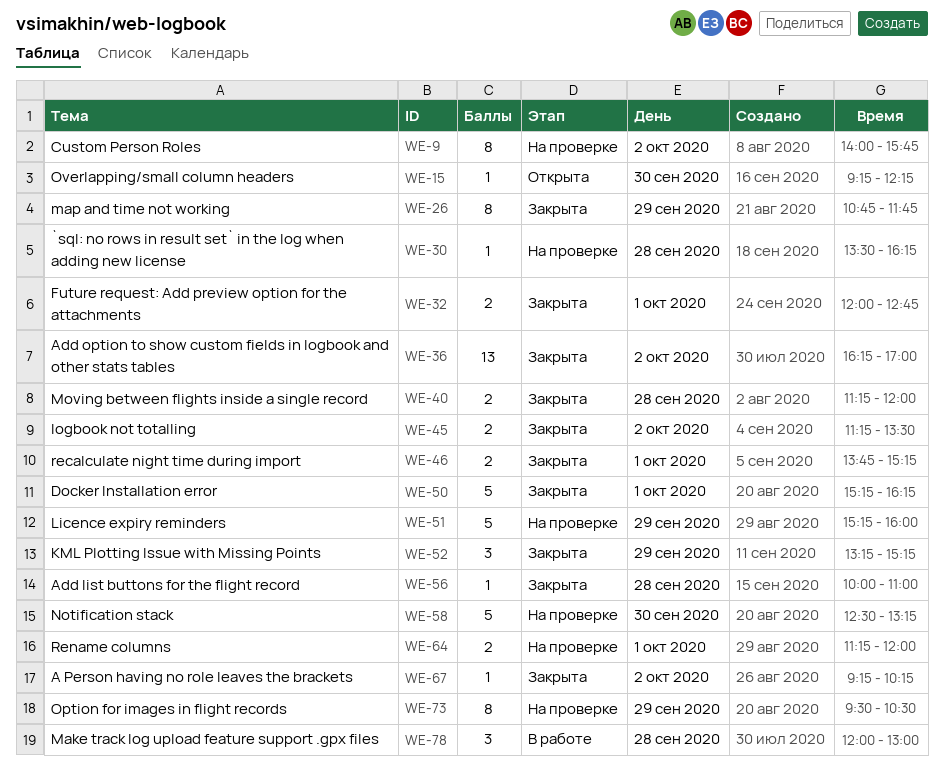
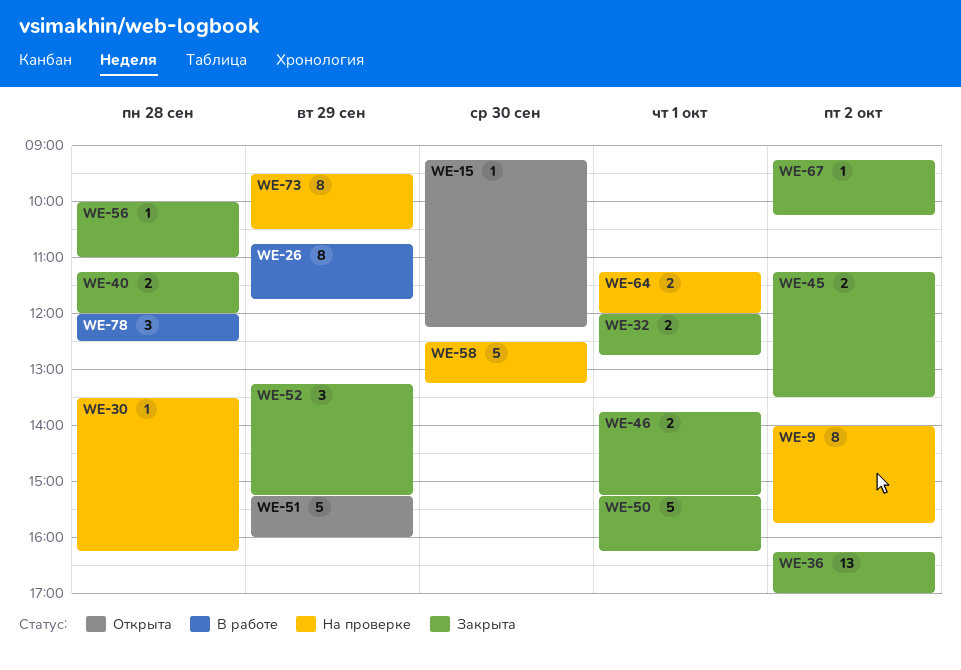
WE-26, status: Закрыта -> В работе
WE-51, status: На проверке -> Открыта
WE-78, ends: 13:00 -> 12:30

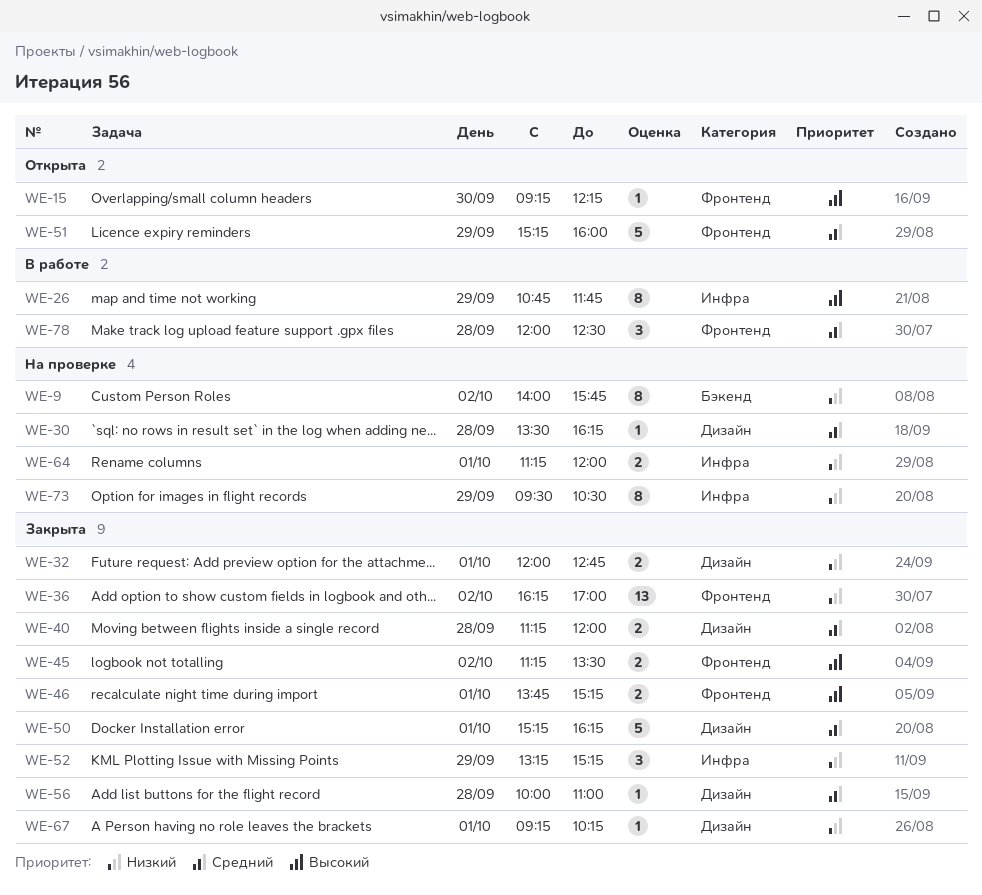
WE-58: present -> none
WE-67, day: Oct 2 -> Oct 1

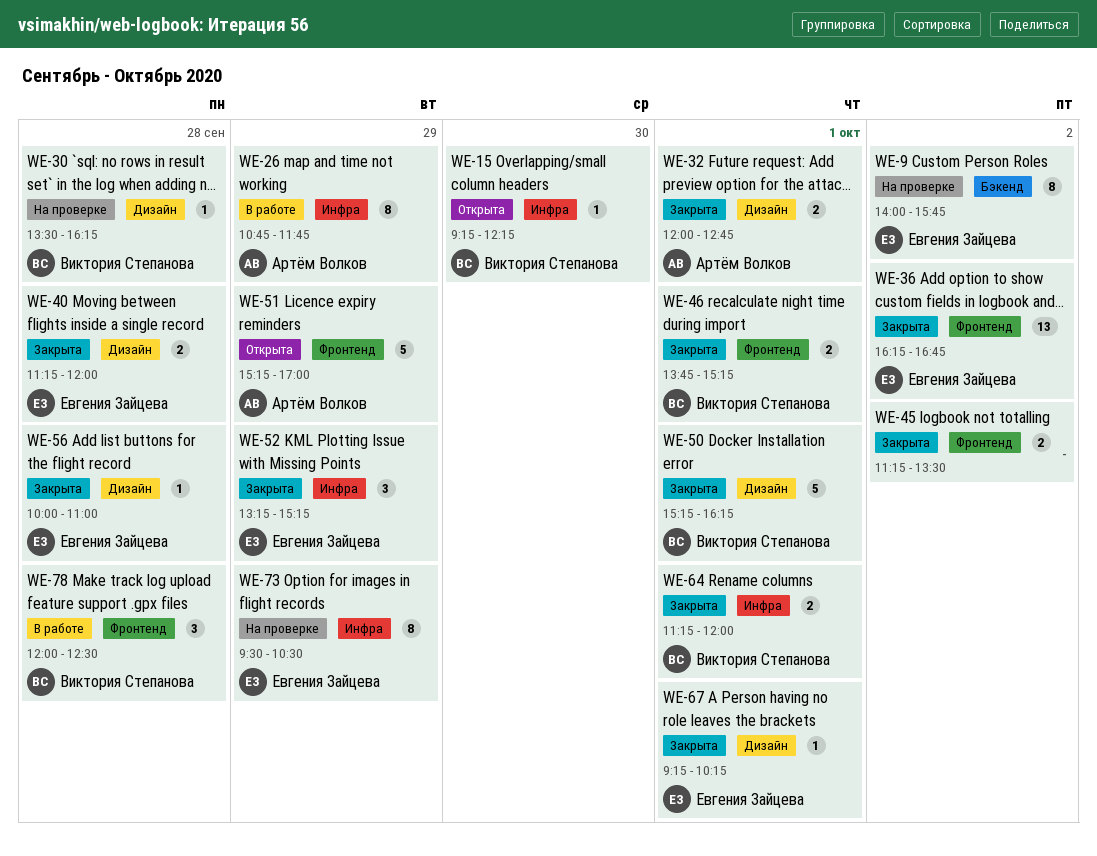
WE-15, label: Фронтенд -> Инфра
WE-36, ends: 17:00 -> 16:45
WE-51, ends: 16:00 -> 17:00
WE-64, status: На проверке -> Закрыта

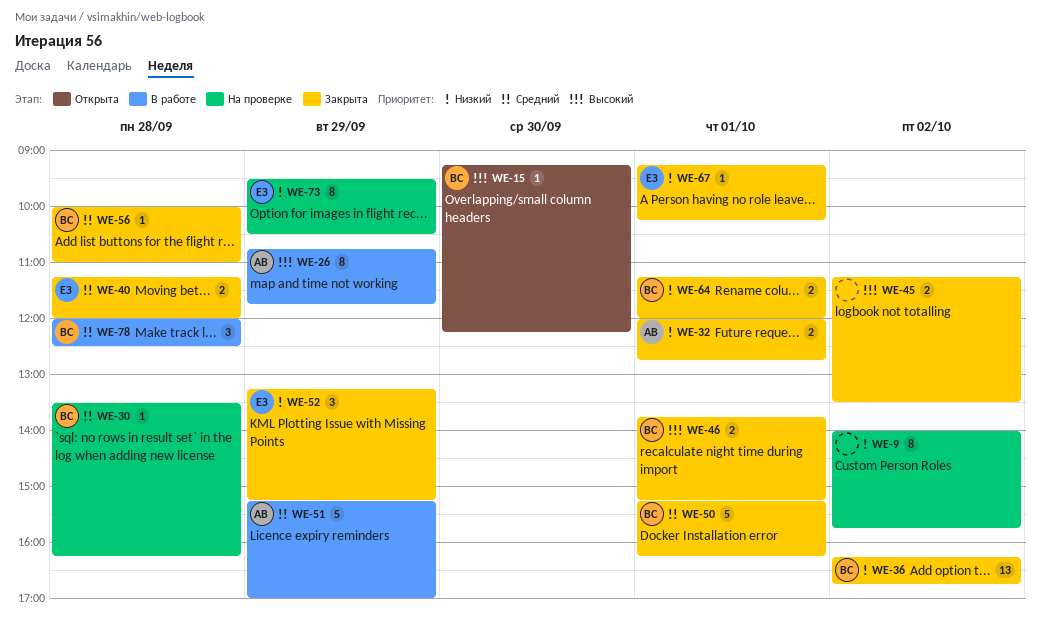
WE-9, owner: Евгения Зайцева -> none
WE-36, owner: Евгения Зайцева -> Виктория Степанова
WE-51, status: Открыта -> В работе
WE-56, owner: Евгения Зайцева -> Виктория Степанова

